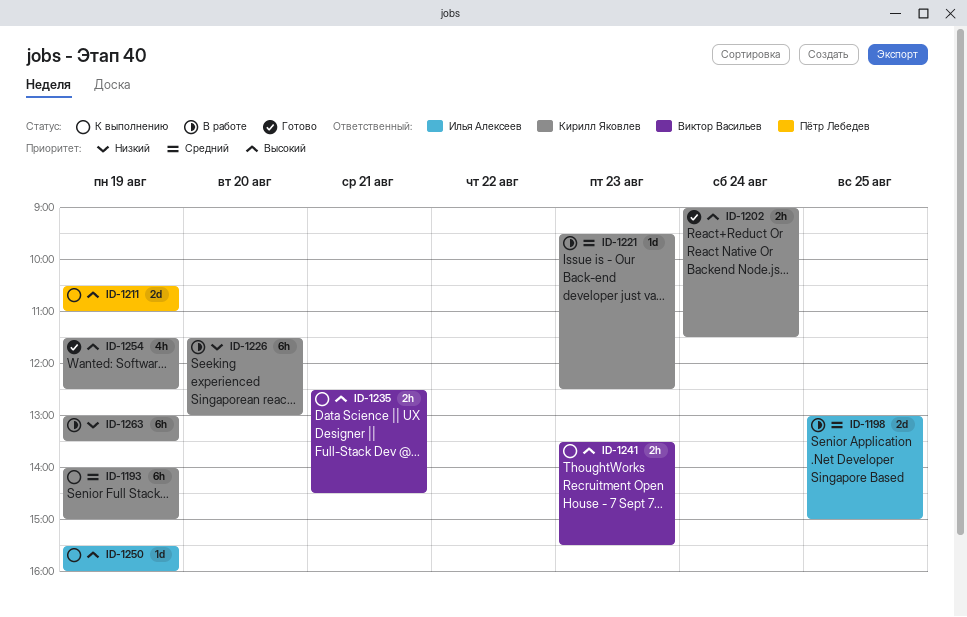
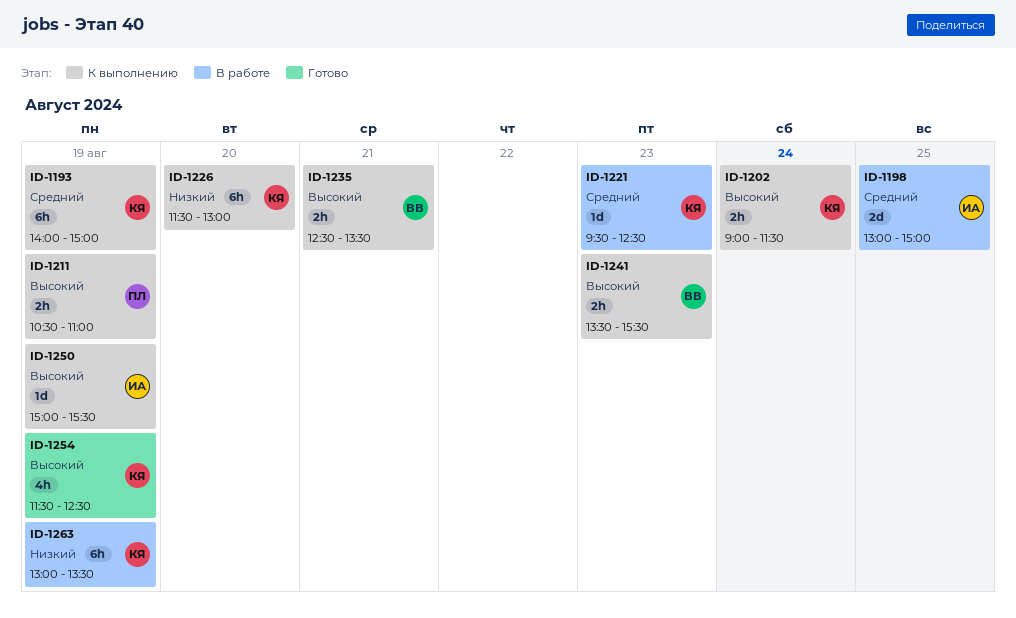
ID-1202, status: Готово -> К выполнению
ID-1211, estimate: 2d -> 2h
ID-1226, status: В работе -> К выполнению
ID-1235, ends: 14:30 -> 13:30
ID-1250, begins: 15:30 -> 15:00
ID-1250, ends: 16:00 -> 15:30

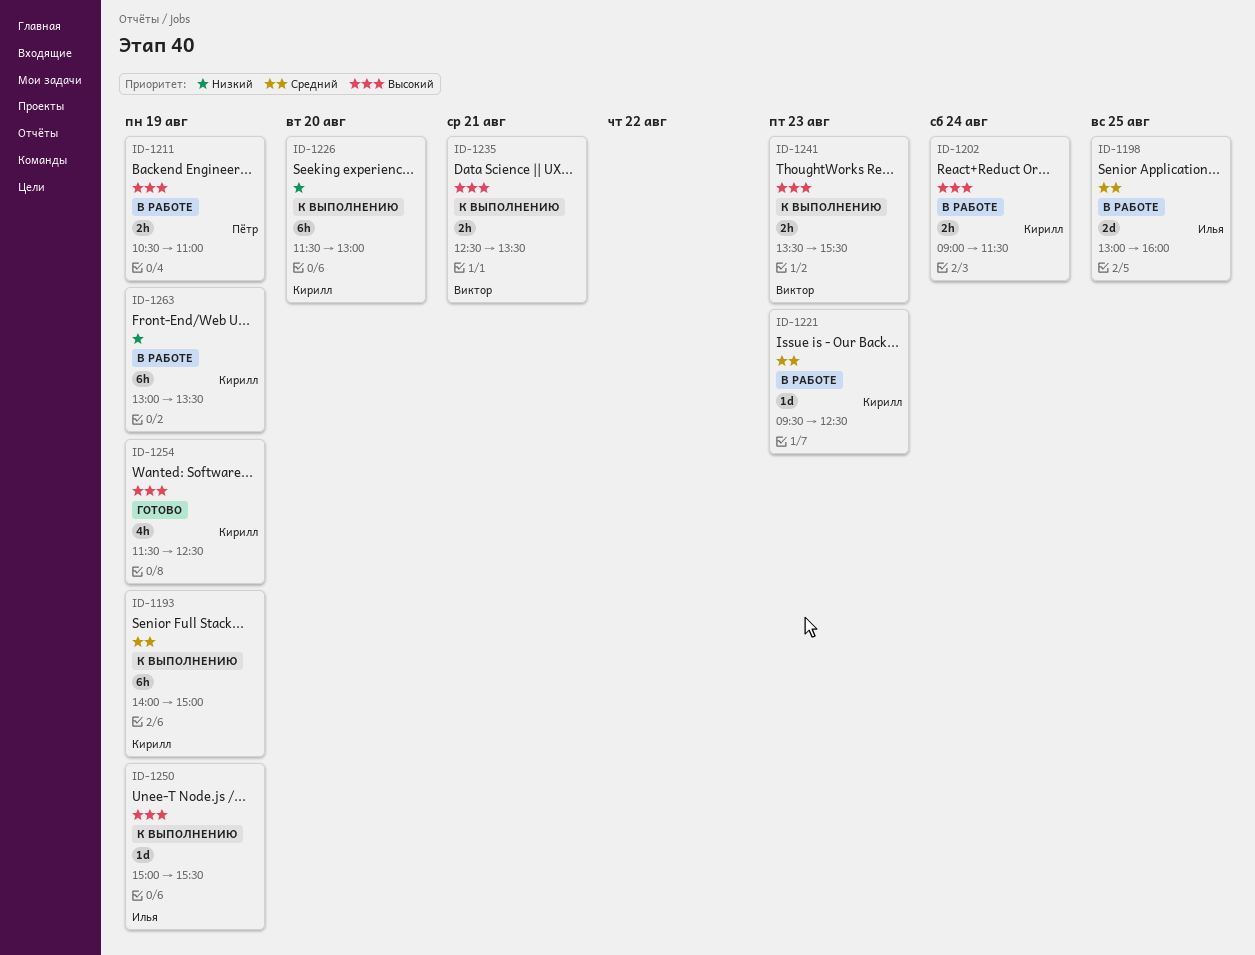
ID-1198, ends: 15:00 -> 16:00
ID-1202, status: К выполнению -> В работе
ID-1211, status: К выполнению -> В работе

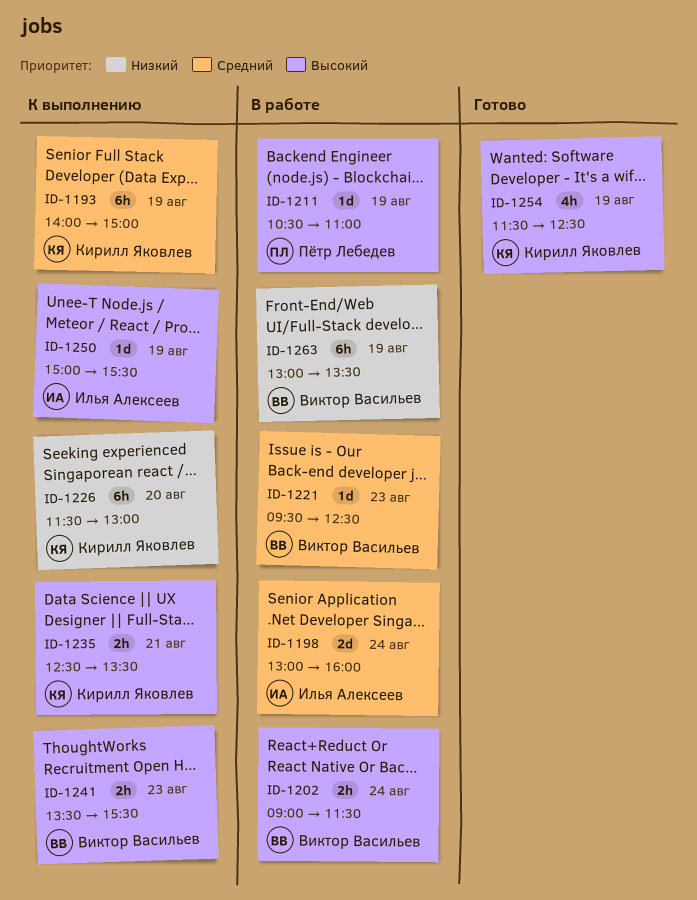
ID-1198, day: Aug 25 -> Aug 24
ID-1202, owner: Кирилл Яковлев -> Виктор Васильев
ID-1211, estimate: 2h -> 1d
ID-1221, owner: Кирилл Яковлев -> Виктор Васильев
ID-1235, owner: Виктор Васильев -> Кирилл Яковлев
ID-1263, owner: Кирилл Яковлев -> Виктор Васильев

